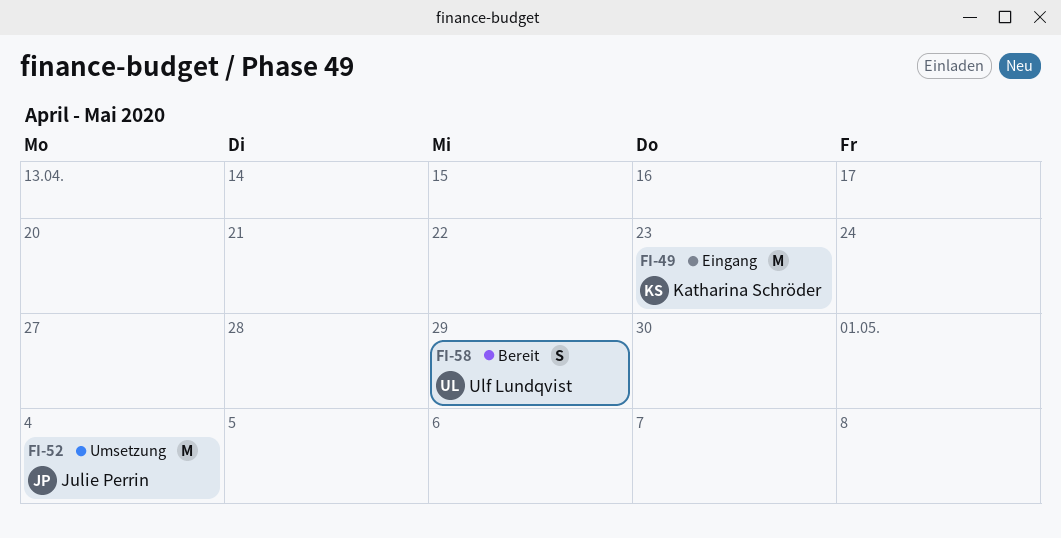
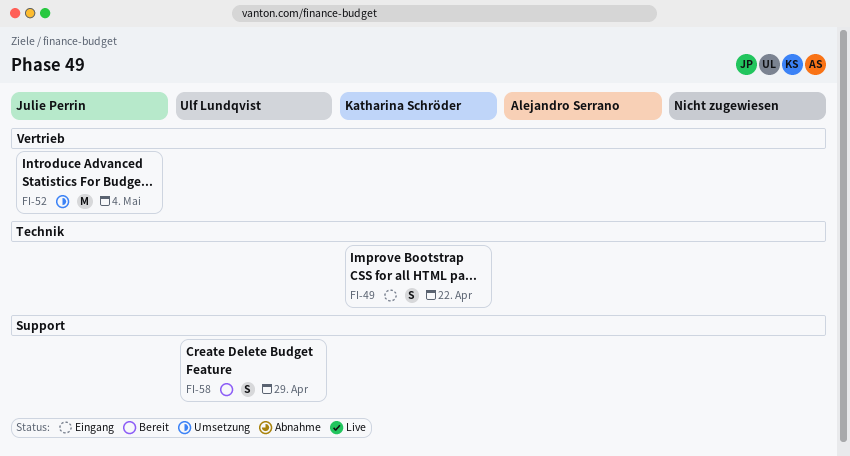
FI-49, estimate: M -> S
FI-49, due: Apr 23 -> Apr 22

